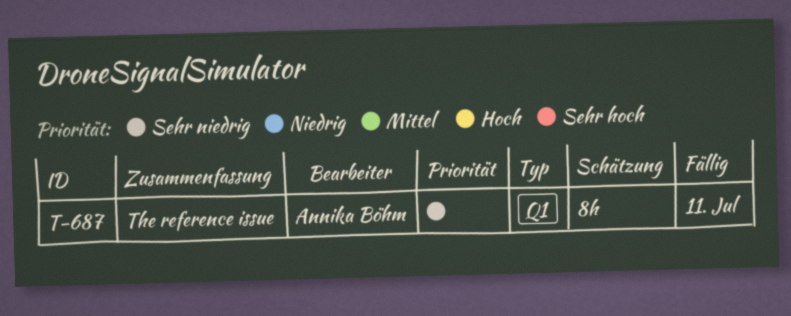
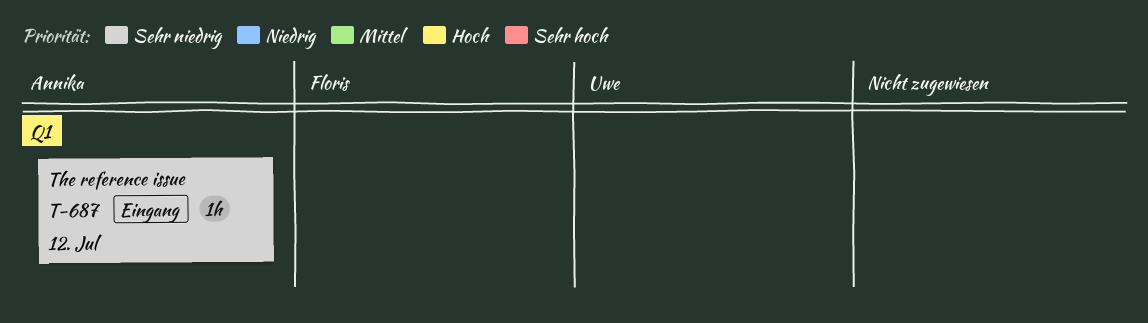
T-687, estimate: 8h -> 1h
T-687, due: Jul 11 -> Jul 12

